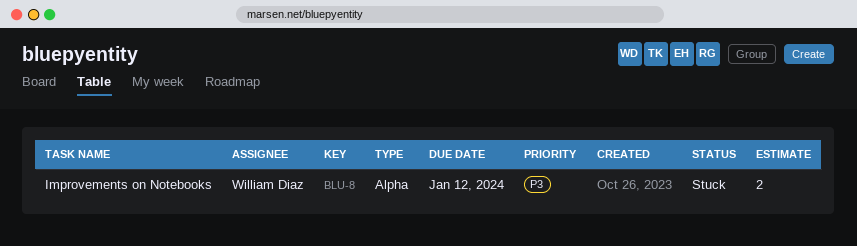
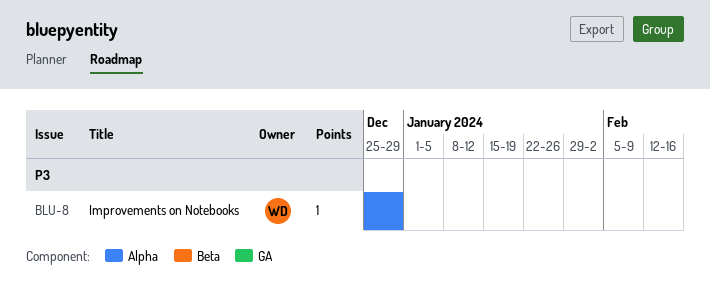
BLU-8, estimate: 2 -> 1
BLU-8, due: Jan 12 -> Dec 29

